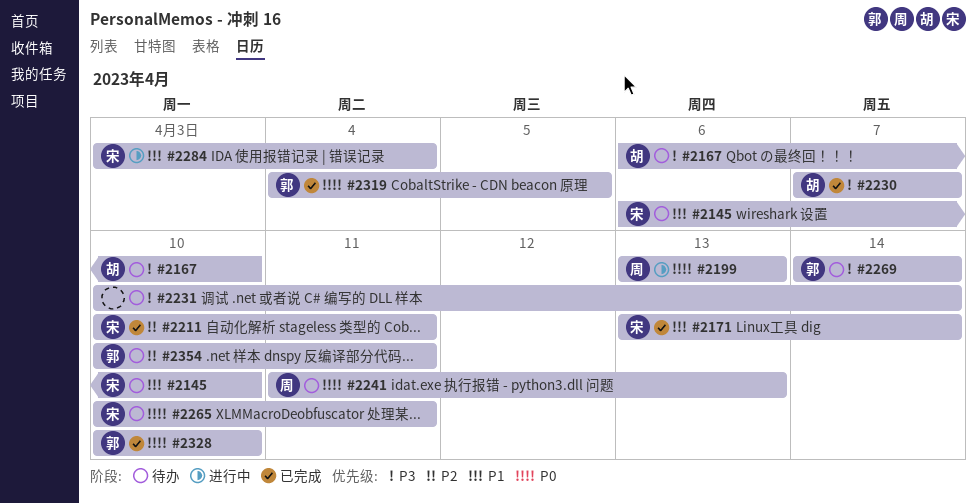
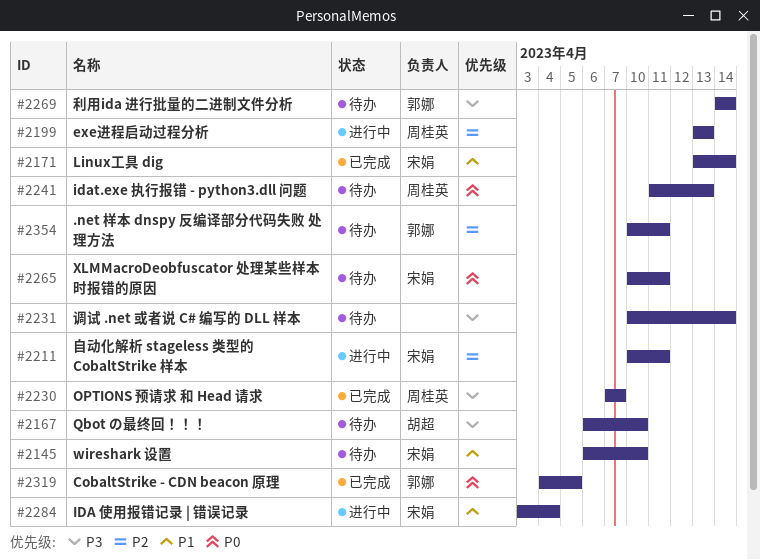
#2199, priority: P0 -> P2
#2211, status: 已完成 -> 进行中
#2230, owner: 胡超 -> 周桂英
#2328: present -> none

